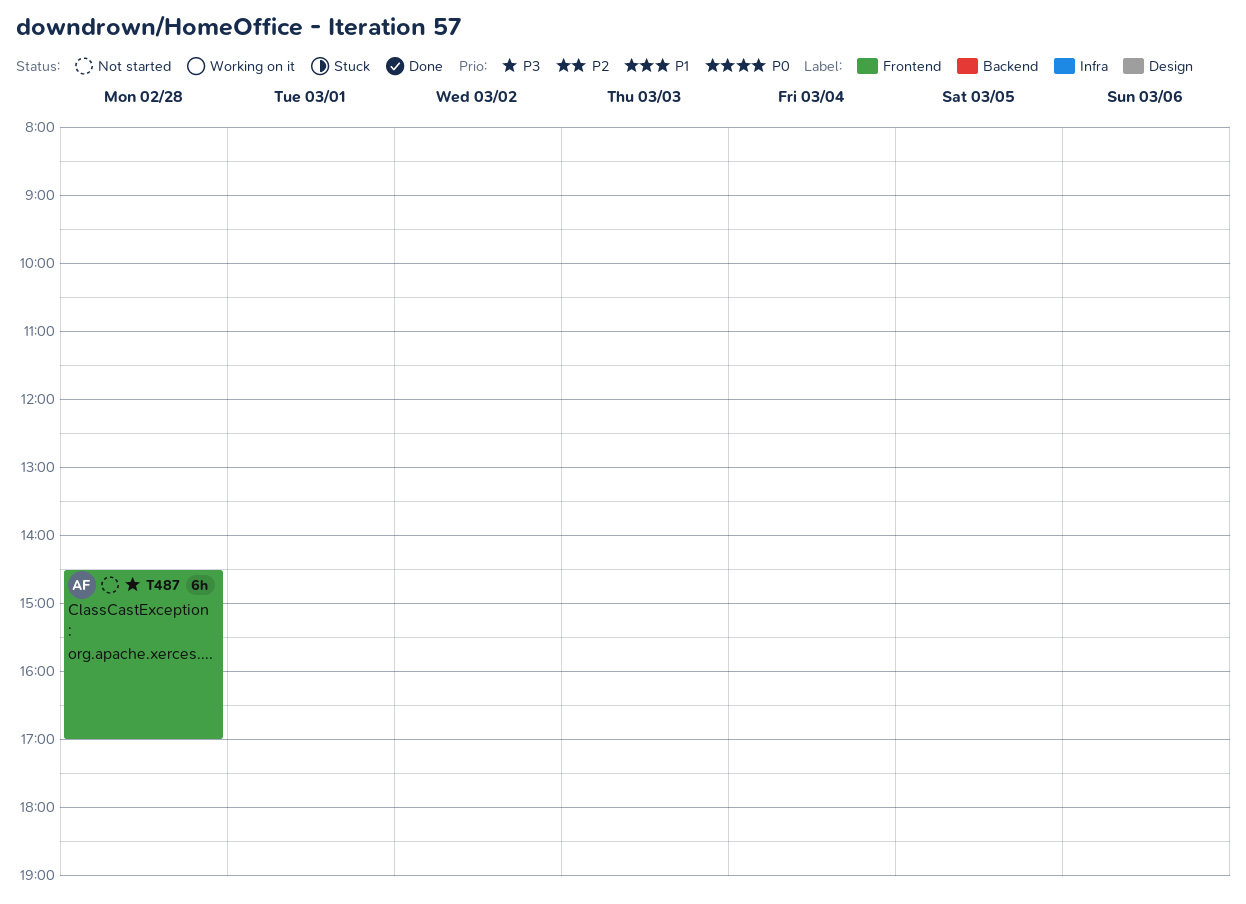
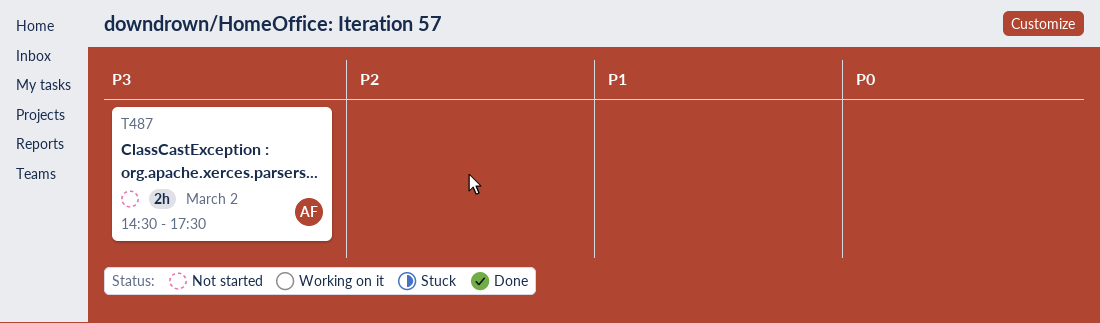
T487, estimate: 6h -> 2h
T487, day: Feb 28 -> Mar 2
T487, ends: 17:00 -> 17:30

